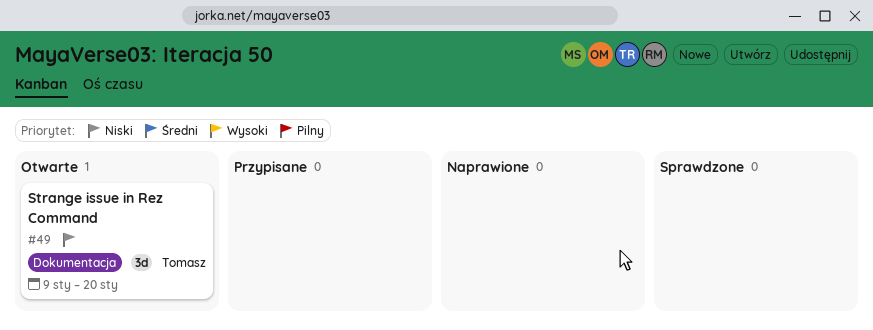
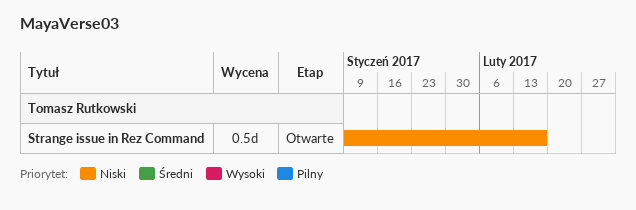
Strange issue in Rez Command, estimate: 3d -> 0.5d
Strange issue in Rez Command, due: Jan 20 -> Feb 17

